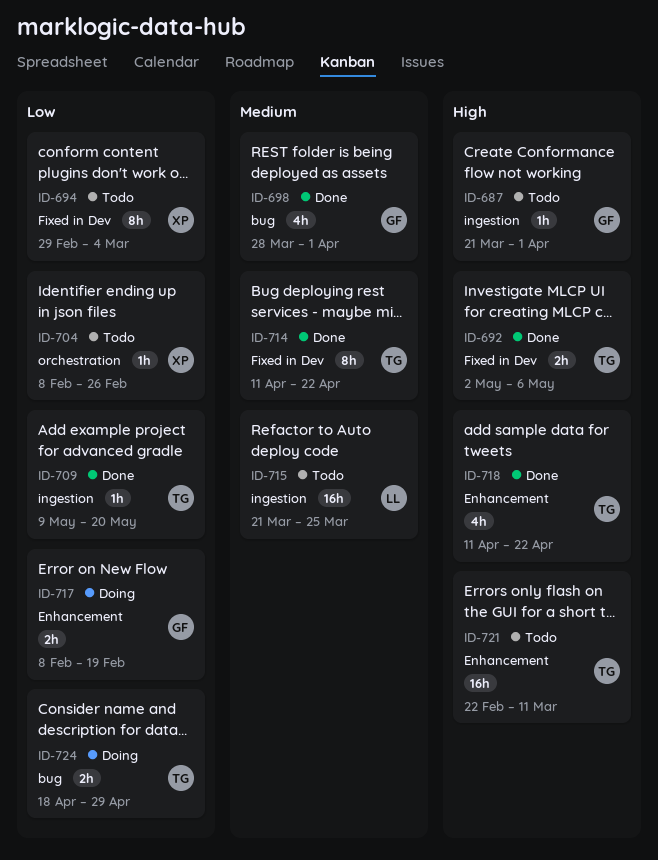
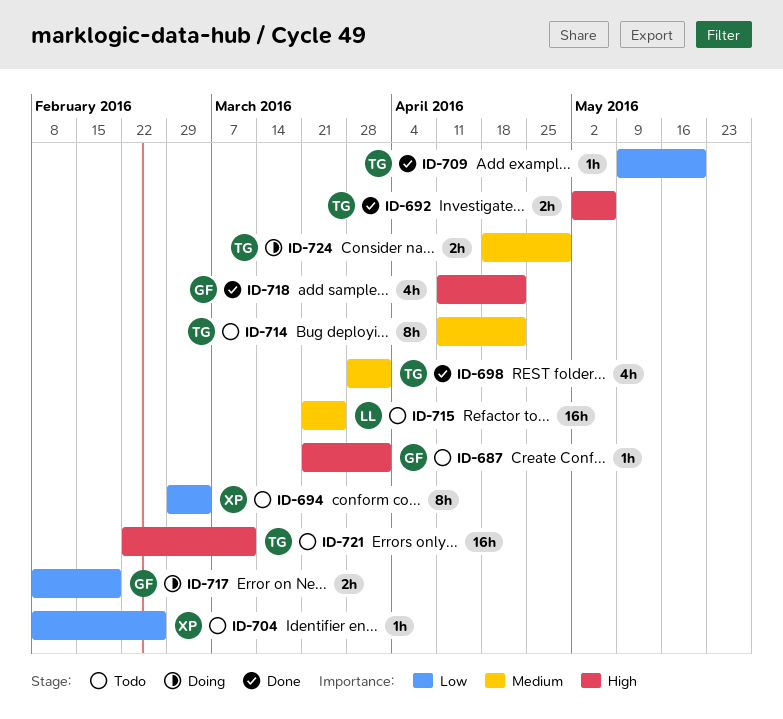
ID-698, owner: GF -> TG
ID-714, status: Done -> Todo
ID-718, owner: TG -> GF
ID-724, priority: Low -> Medium

